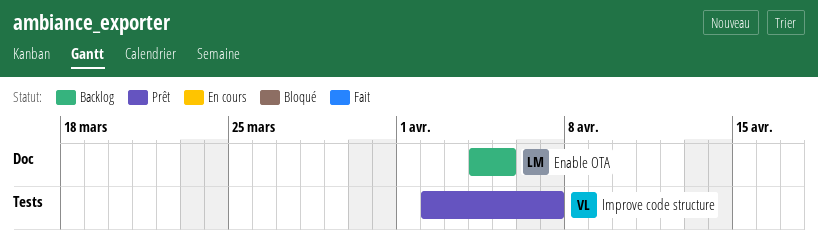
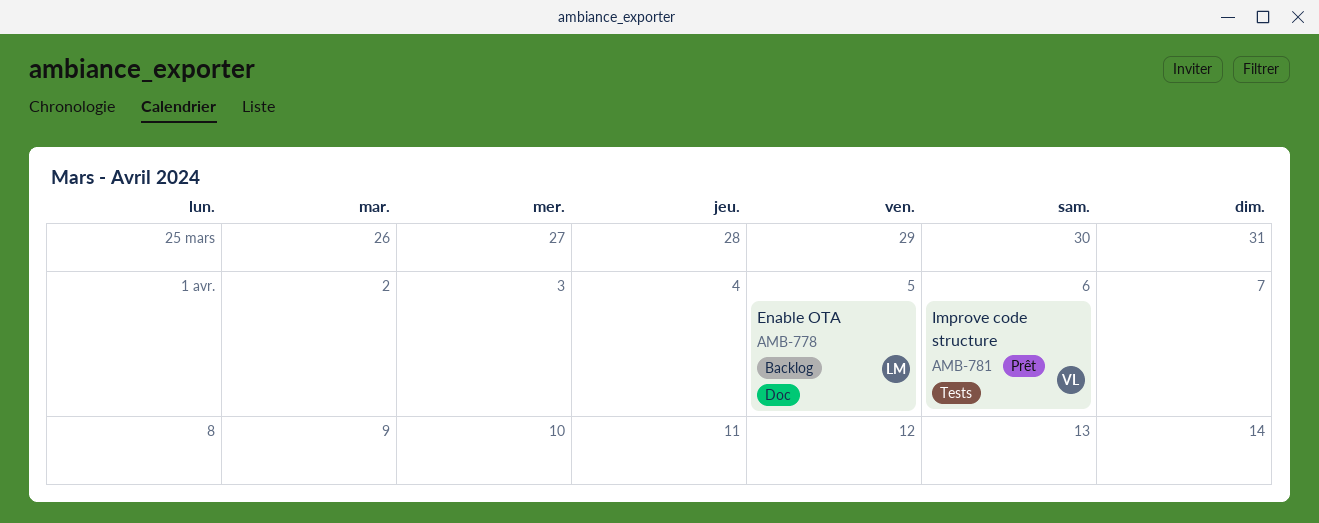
Improve code structure, due: Apr 7 -> Apr 6

